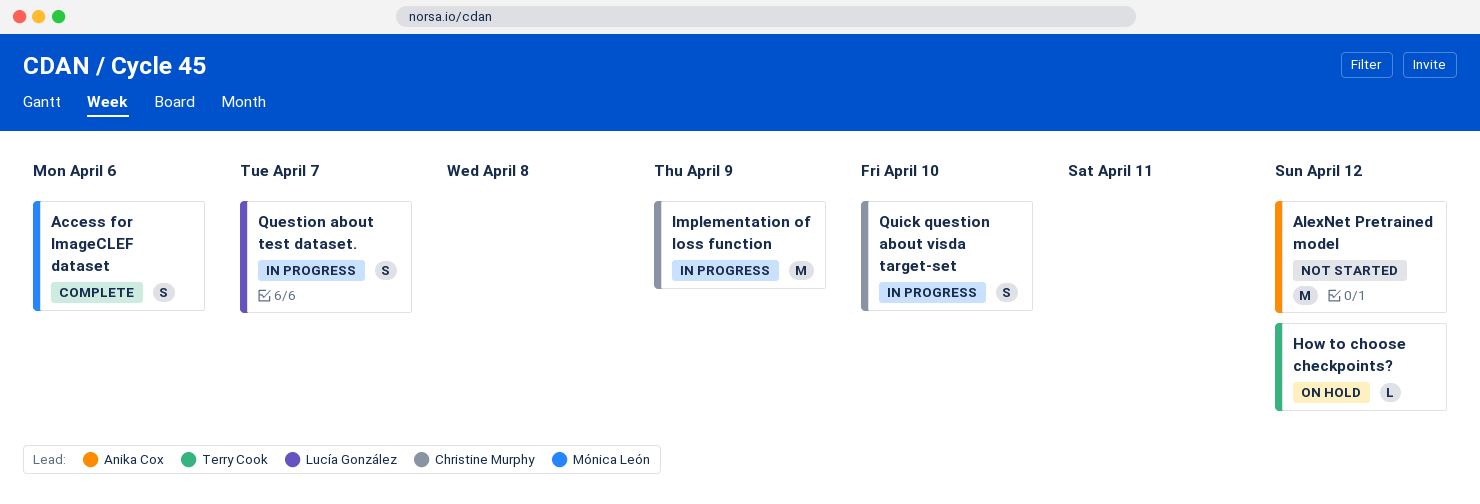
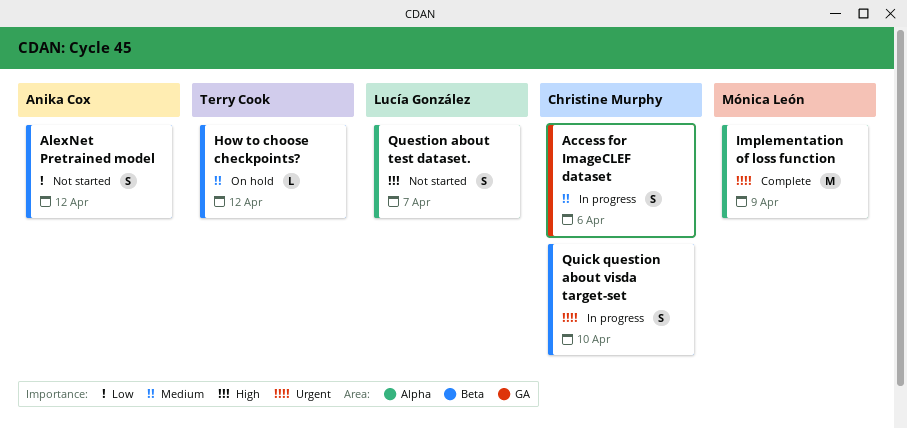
Access for ImageCLEF dataset, status: Complete -> In progress
Access for ImageCLEF dataset, owner: Mónica León -> Christine Murphy
AlexNet Pretrained model, estimate: M -> S
Implementation of loss function, status: In progress -> Complete
Implementation of loss function, owner: Christine Murphy -> Mónica León
Question about test dataset., status: In progress -> Not started

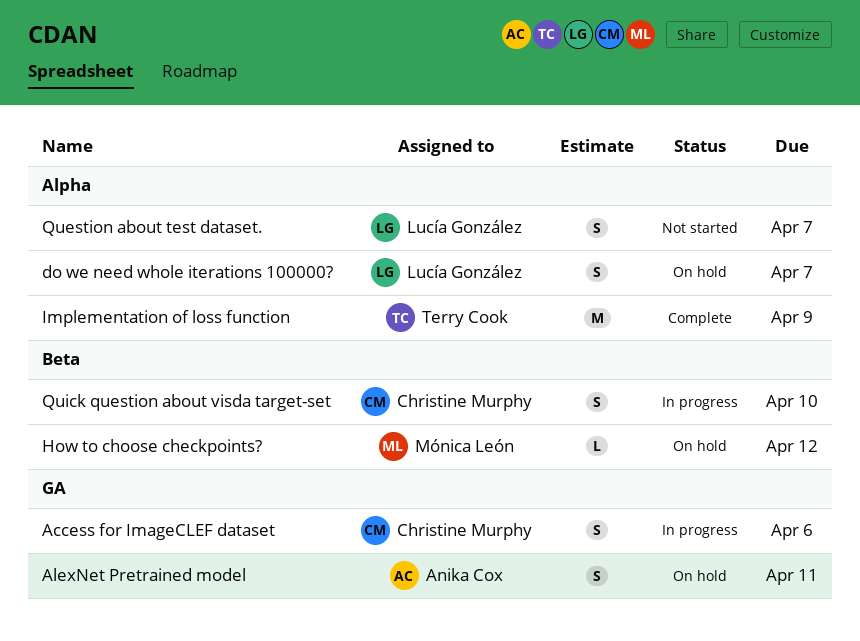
AlexNet Pretrained model, status: Not started -> On hold
AlexNet Pretrained model, label: Beta -> GA
AlexNet Pretrained model, due: Apr 12 -> Apr 11
do we need whole iterations 100000?: none -> present
How to choose checkpoints?, owner: Terry Cook -> Mónica León
Implementation of loss function, owner: Mónica León -> Terry Cook

